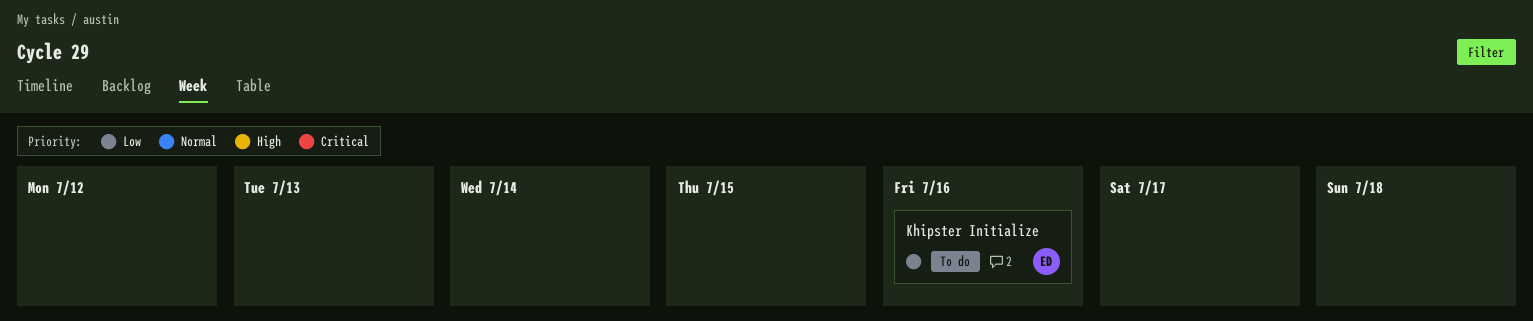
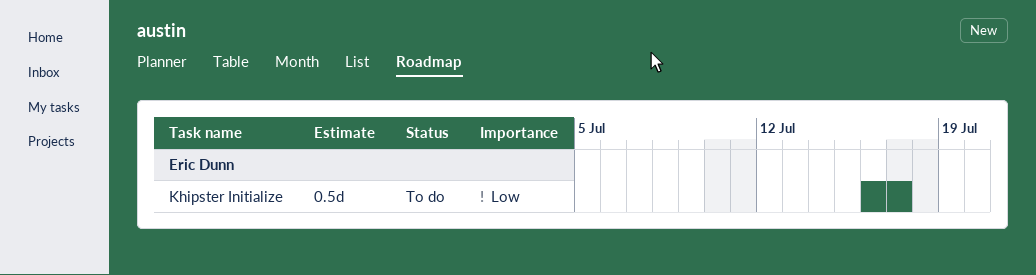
Khipster Initialize, due: Jul 16 -> Jul 17

